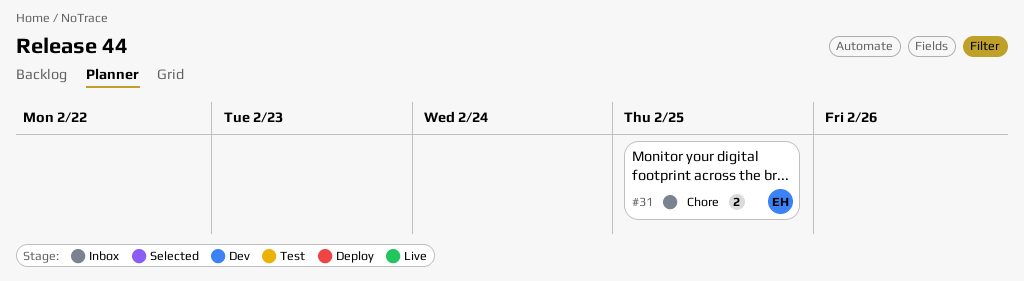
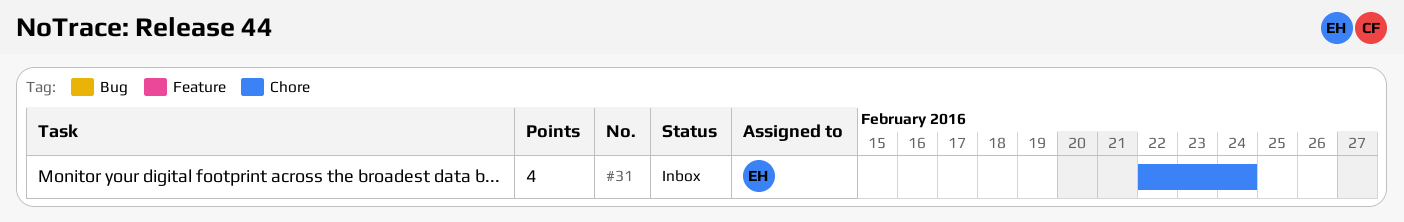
#31, estimate: 2 -> 4
#31, due: Feb 25 -> Feb 24

